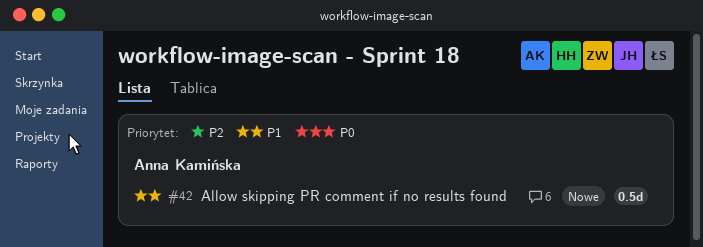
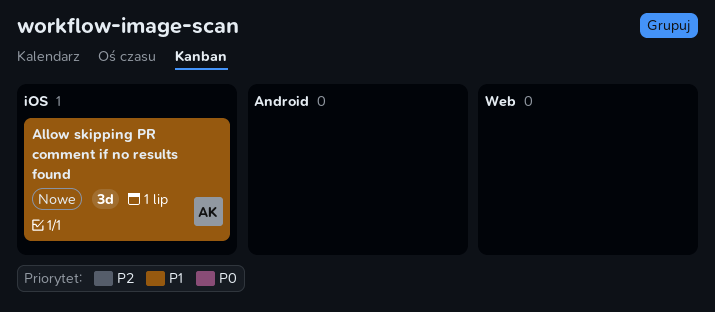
Allow skipping PR comment if no results found, estimate: 0.5d -> 3d

